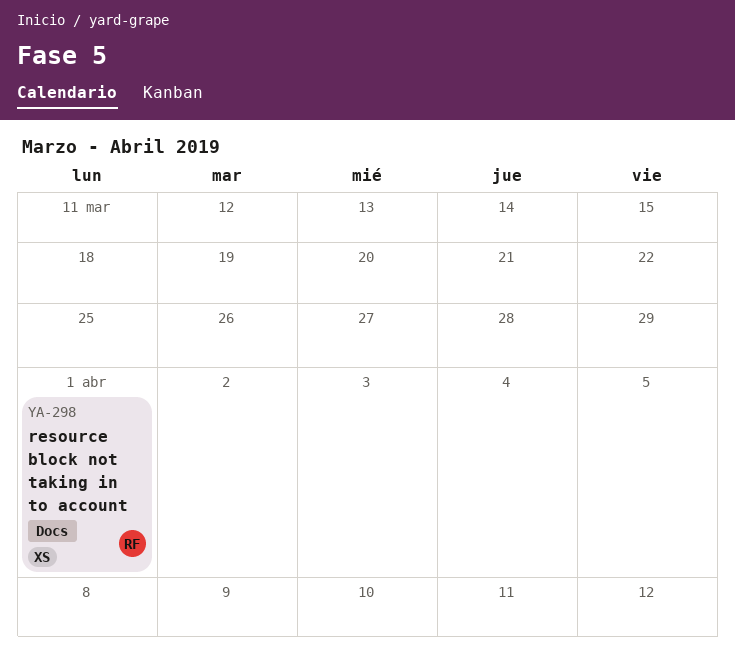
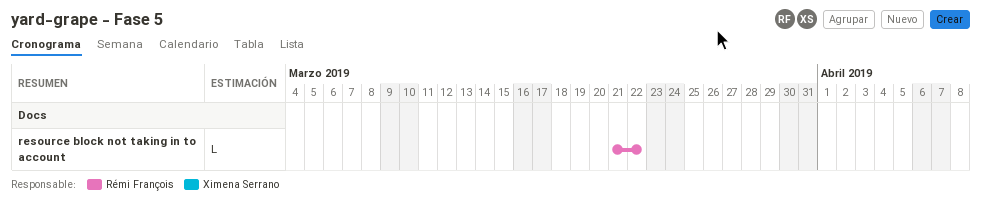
resource block not taking in to account, estimate: XS -> L
resource block not taking in to account, due: Apr 1 -> Mar 22

